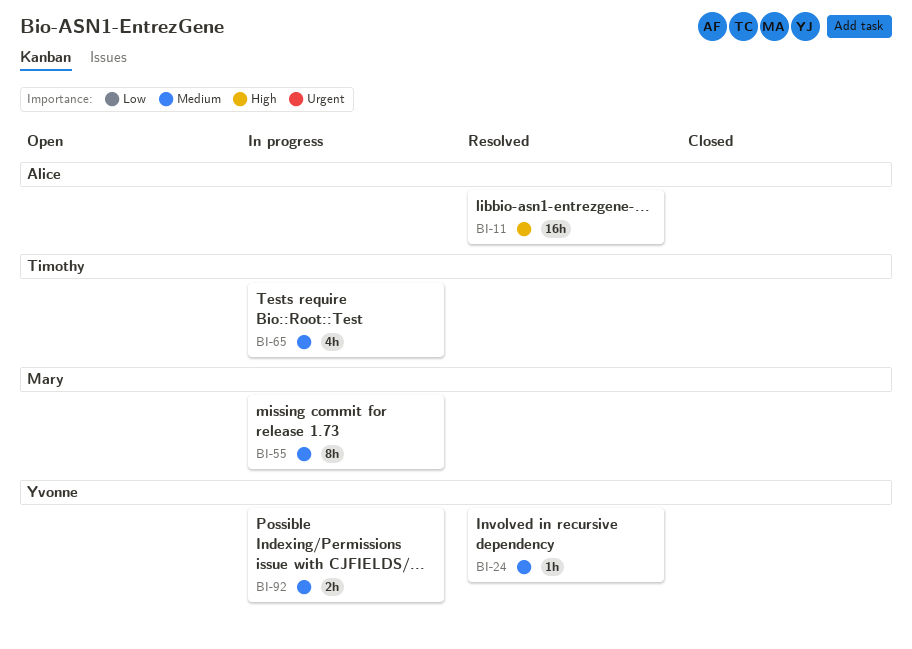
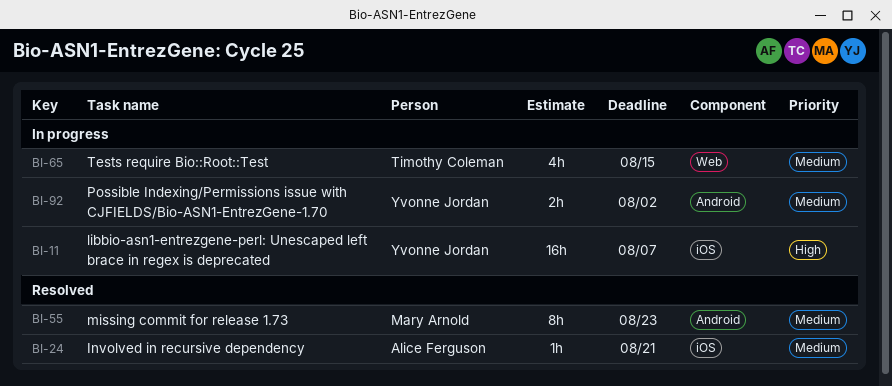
BI-11, status: Resolved -> In progress
BI-11, owner: Alice Ferguson -> Yvonne Jordan
BI-24, owner: Yvonne Jordan -> Alice Ferguson
BI-55, status: In progress -> Resolved

